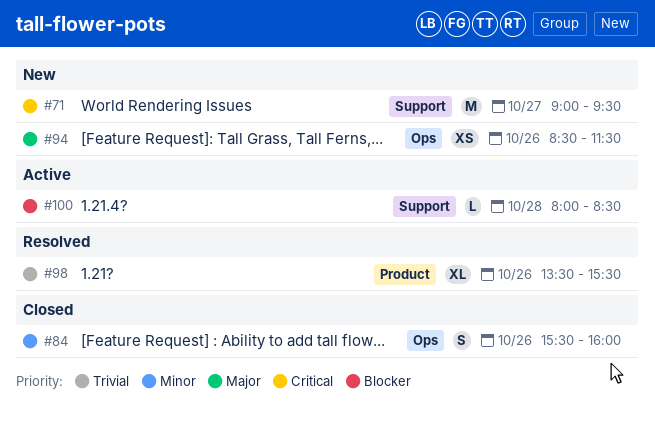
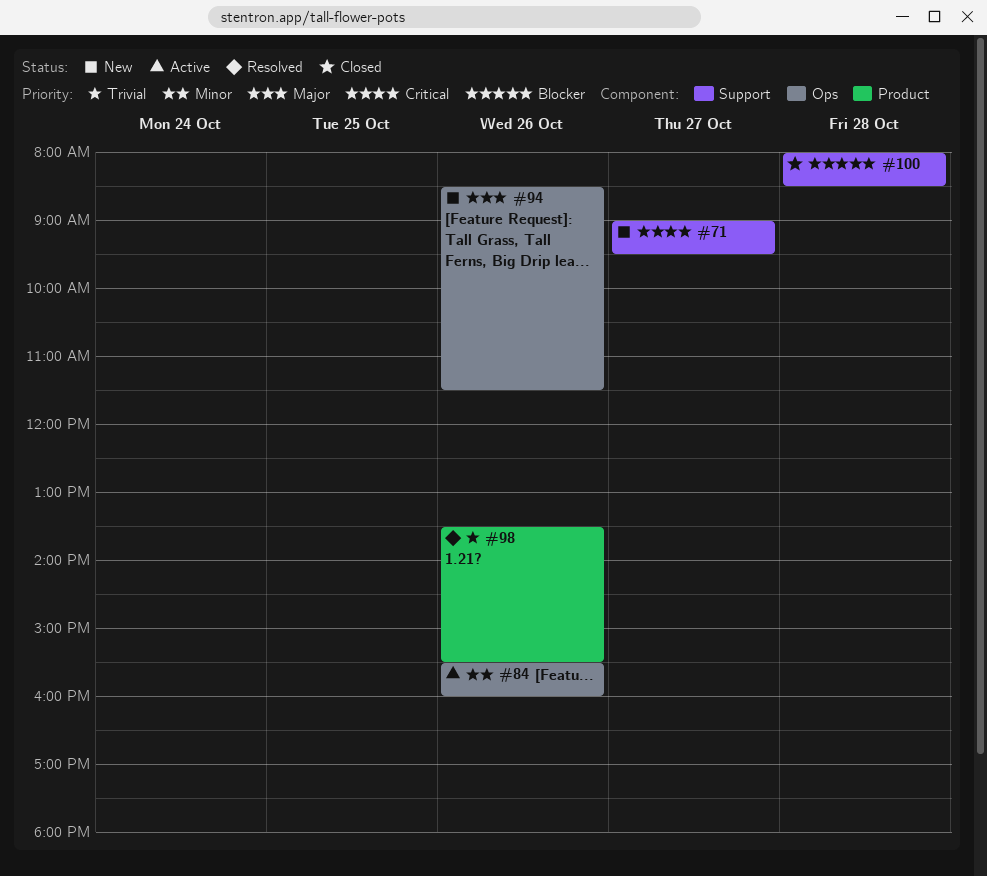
#84, status: Closed -> Active
#100, status: Active -> Closed

